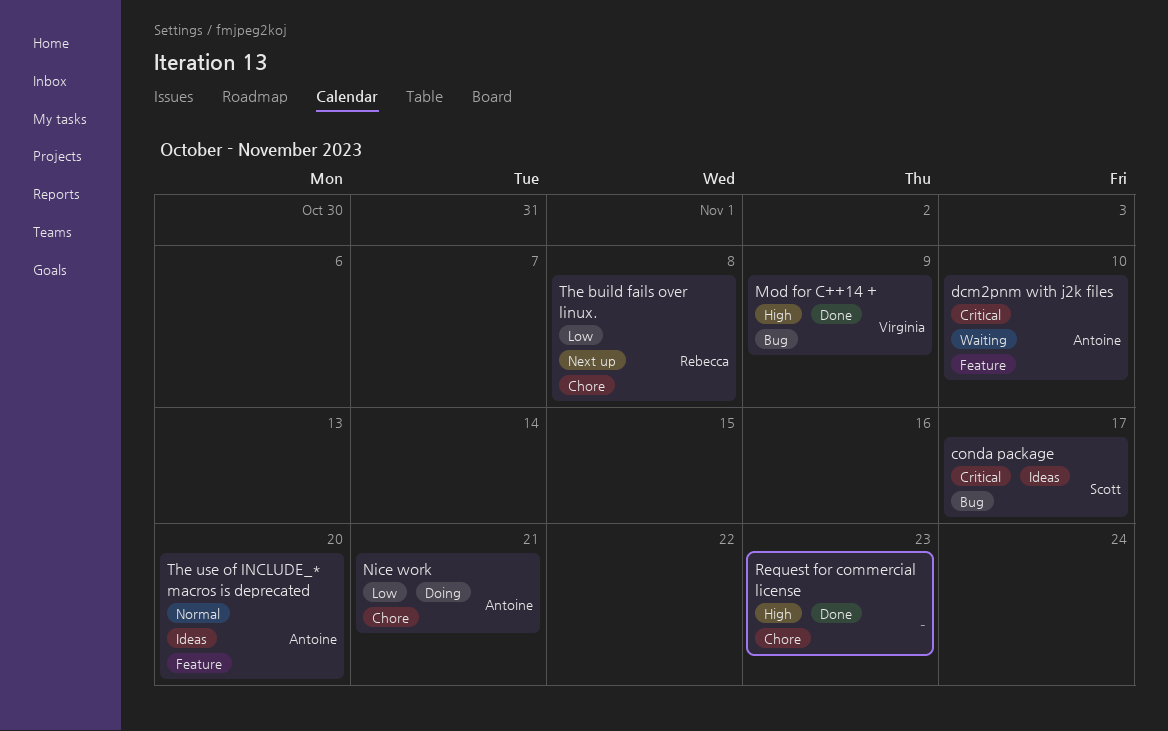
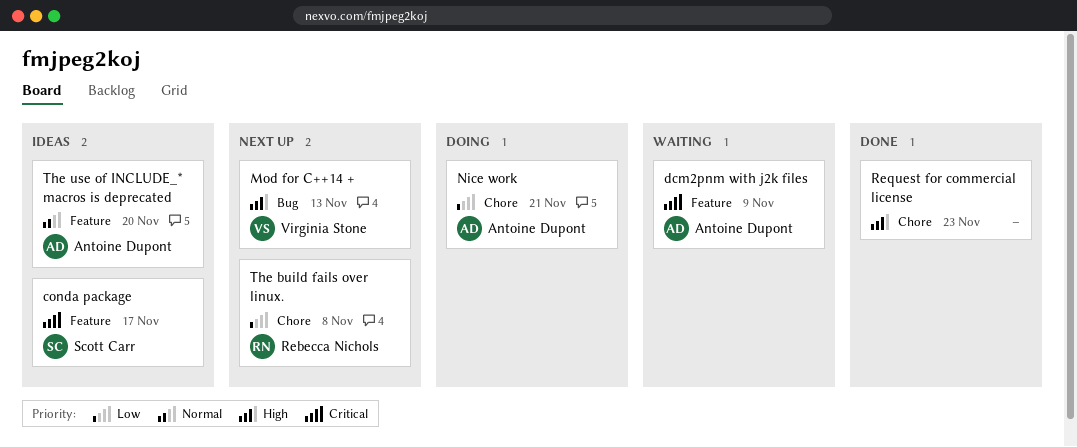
conda package, label: Bug -> Feature
dcm2pnm with j2k files, due: Nov 10 -> Nov 9
Mod for C++14 +, status: Done -> Next up
Mod for C++14 +, due: Nov 9 -> Nov 13

